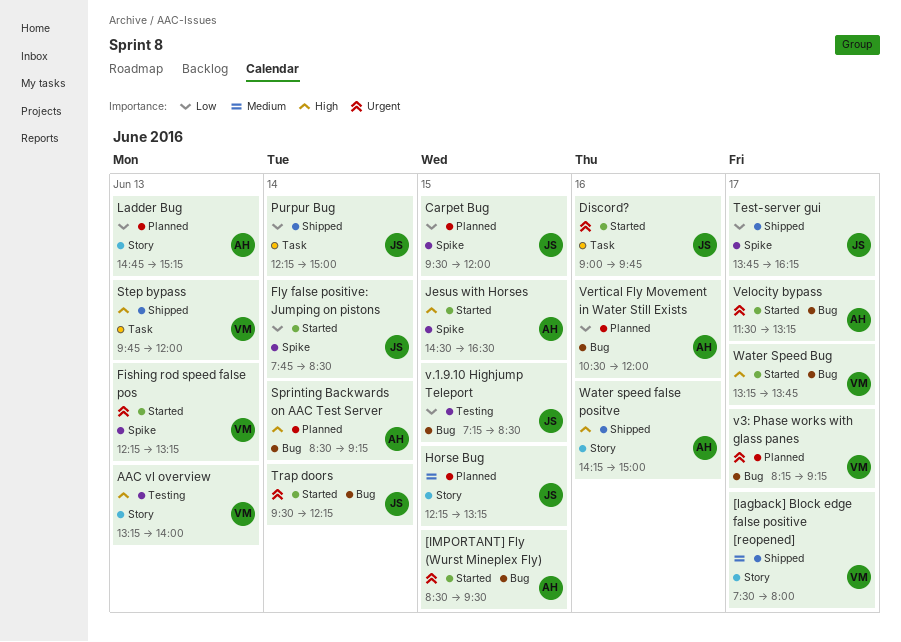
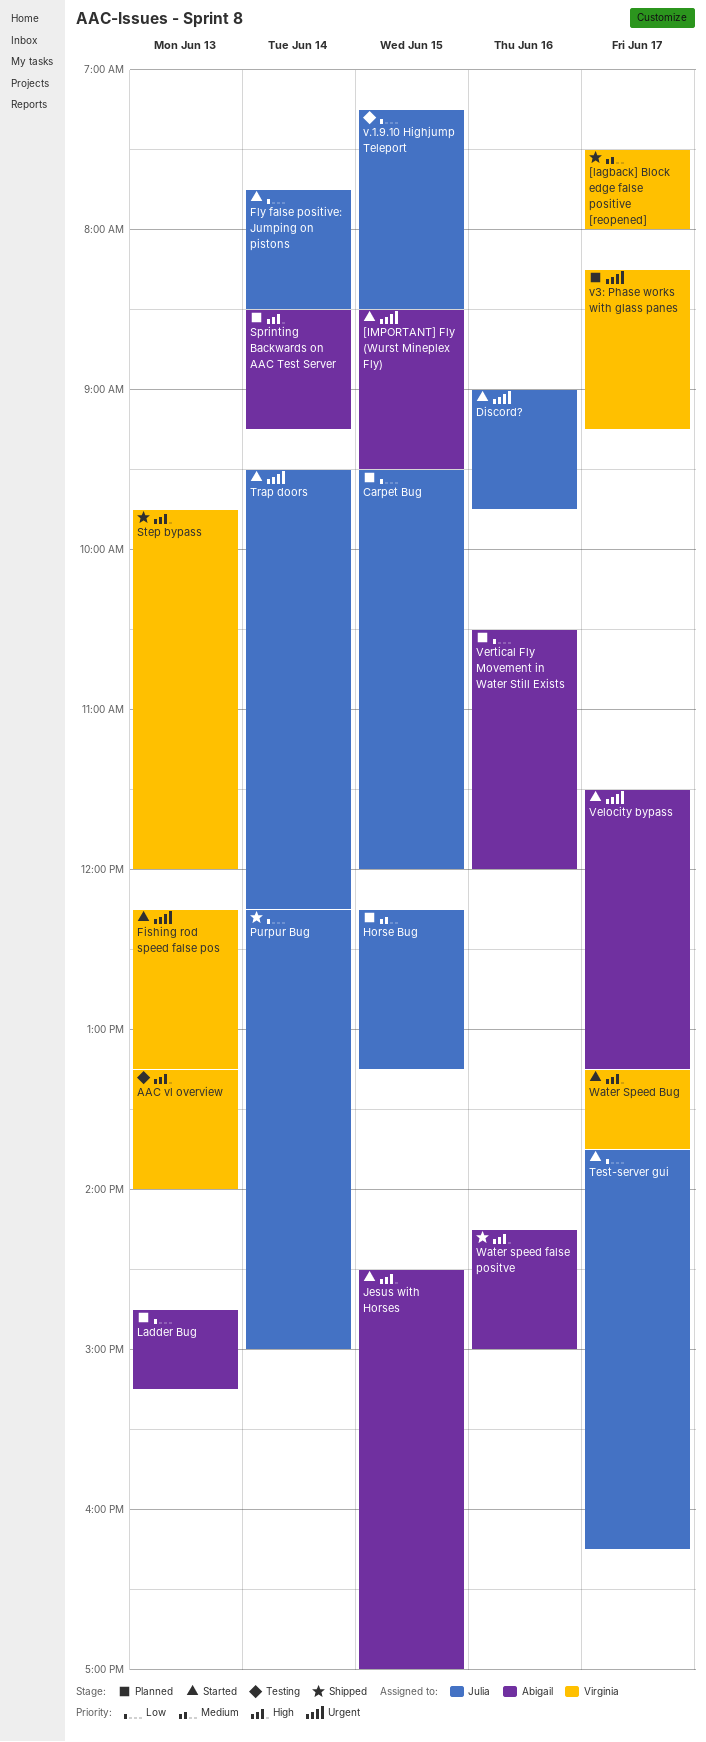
Jesus with Horses, ends: 16:30 -> 17:00
Test-server gui, status: Shipped -> Started

